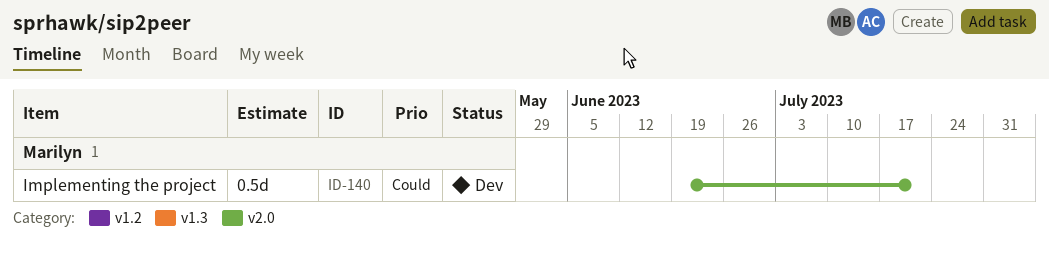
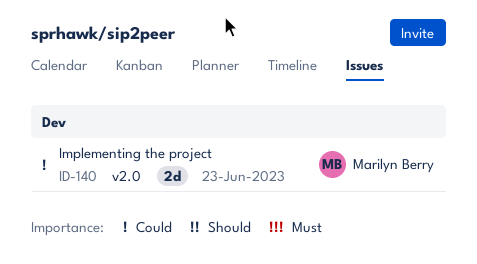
ID-140, estimate: 0.5d -> 2d
ID-140, due: Jul 21 -> Jun 23

